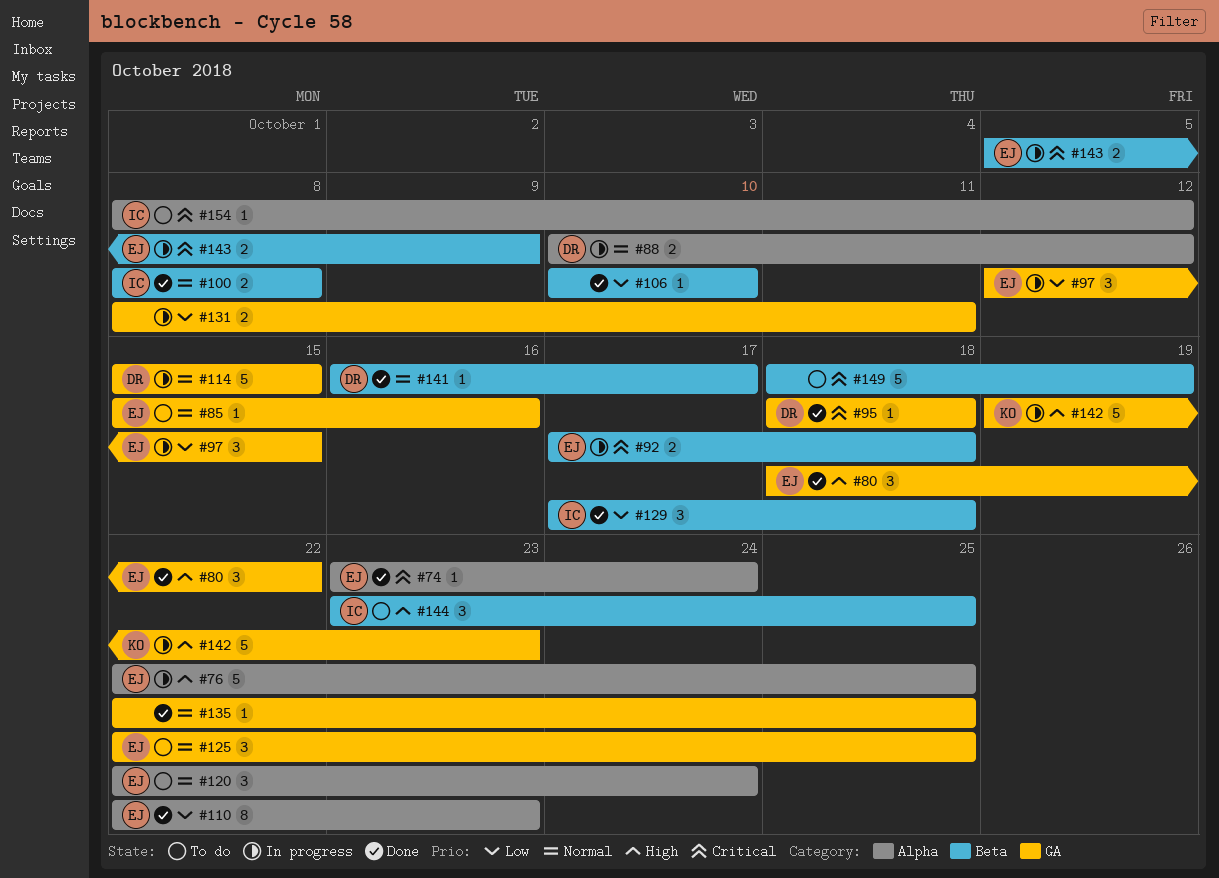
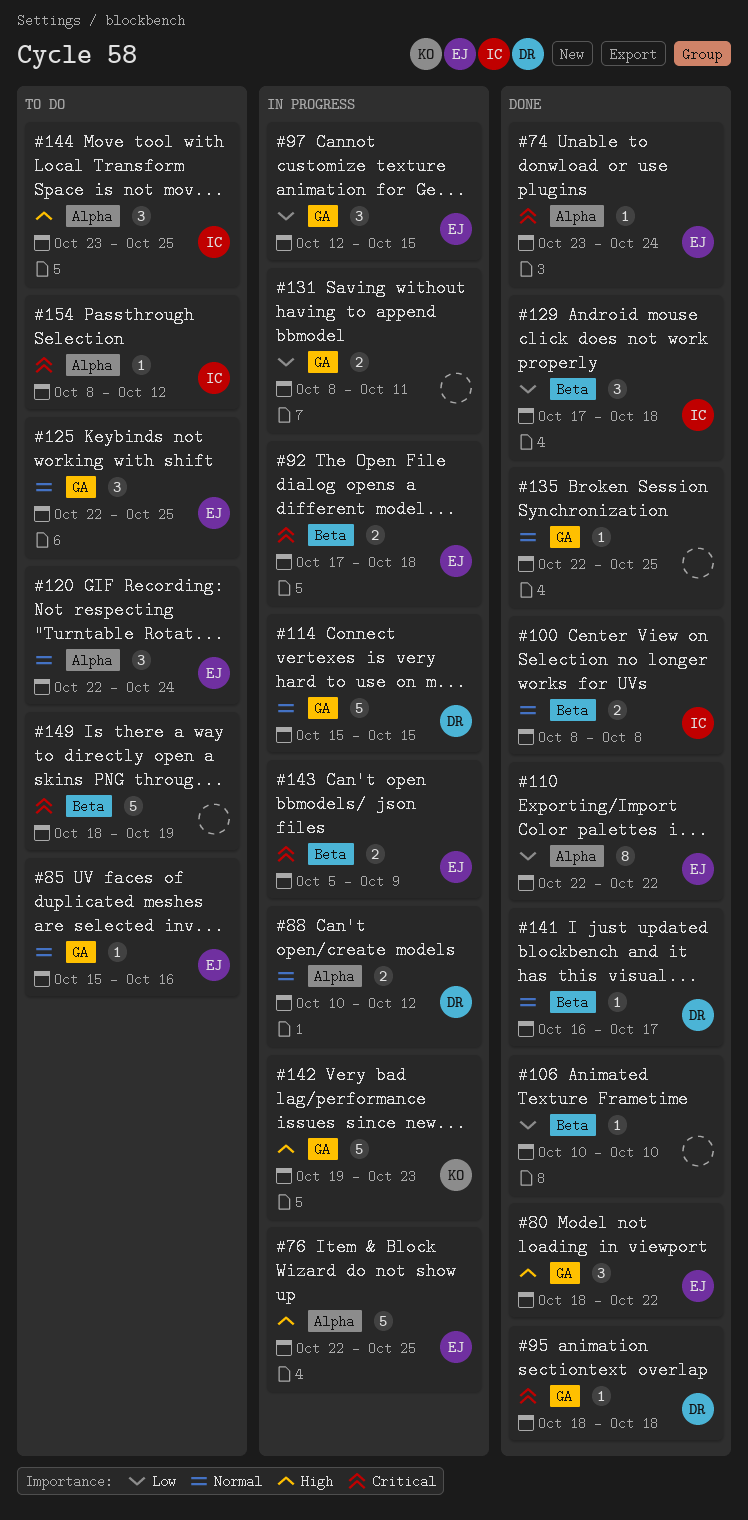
#110, due: Oct 23 -> Oct 22
#144, label: Beta -> Alpha

